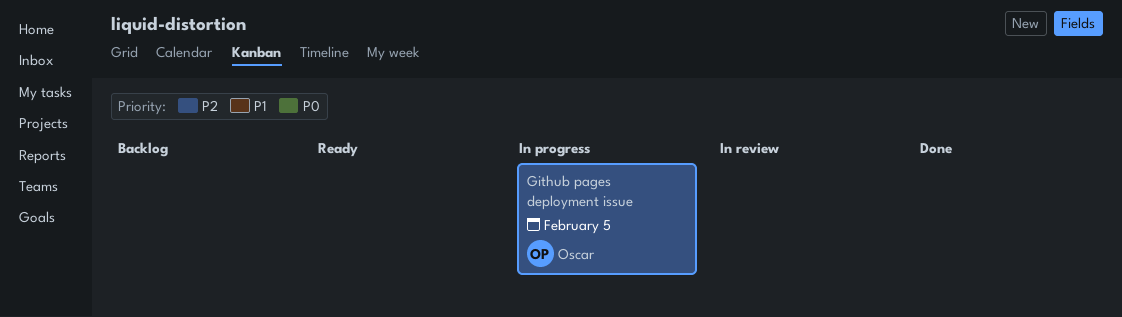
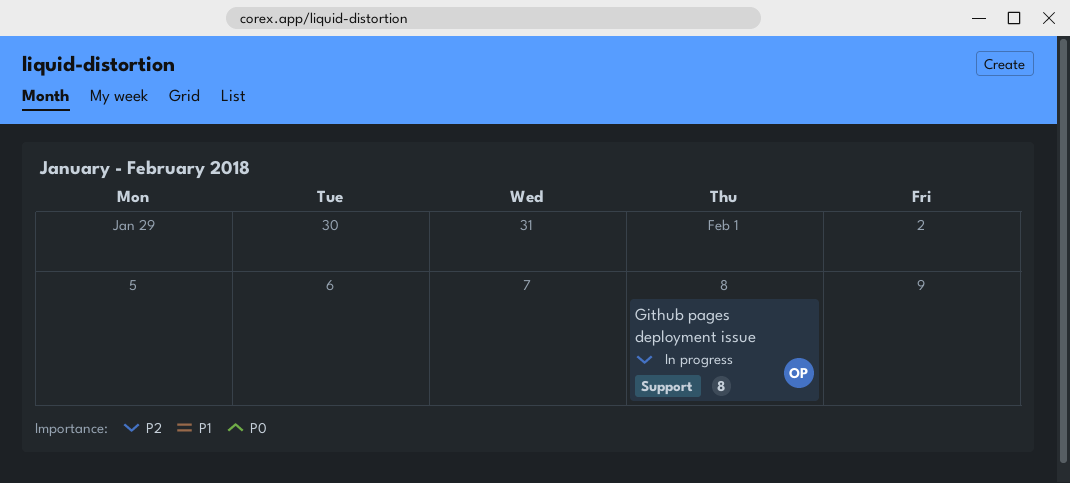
Github pages deployment issue, due: Feb 5 -> Feb 8

